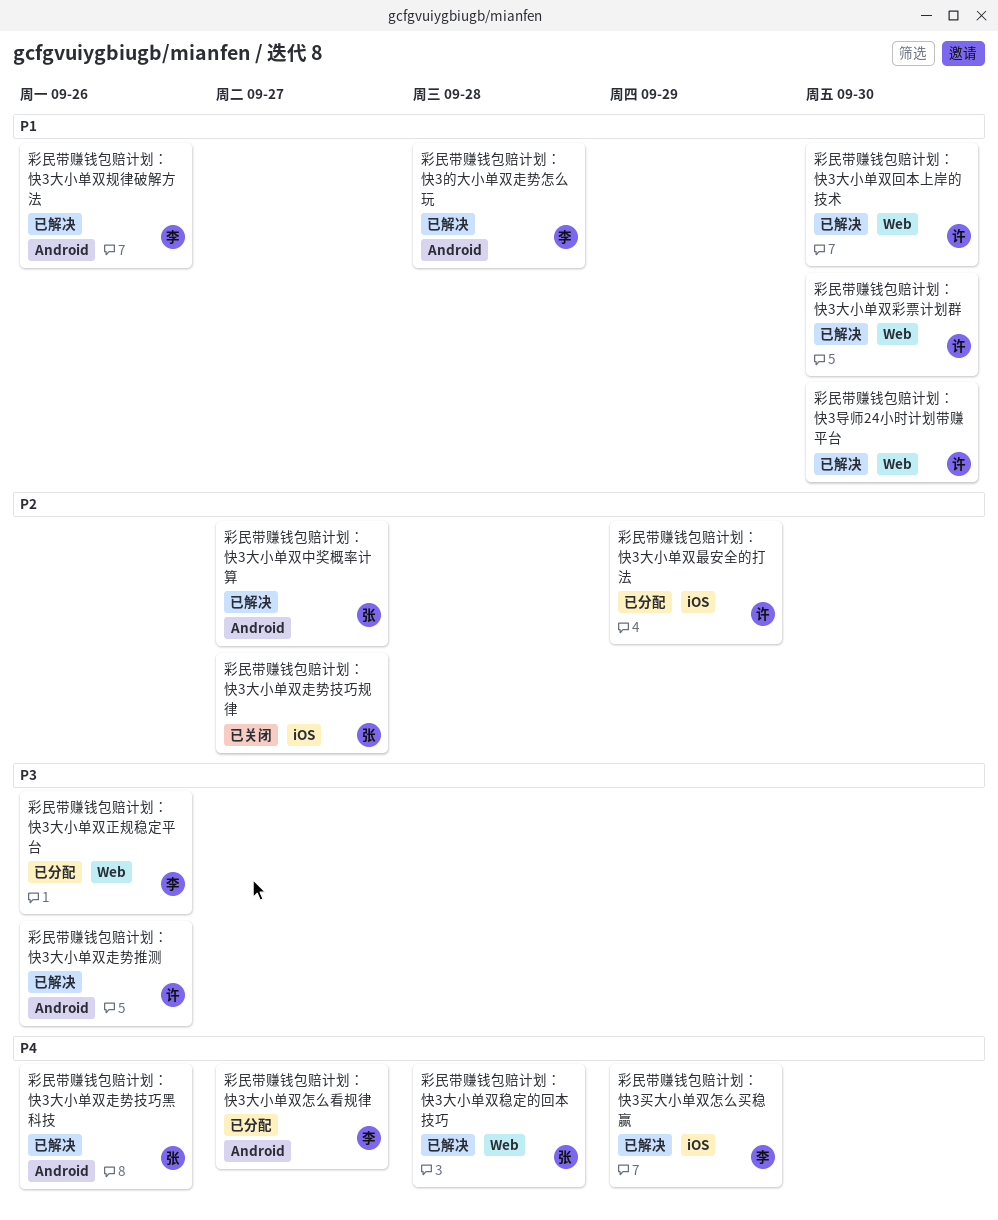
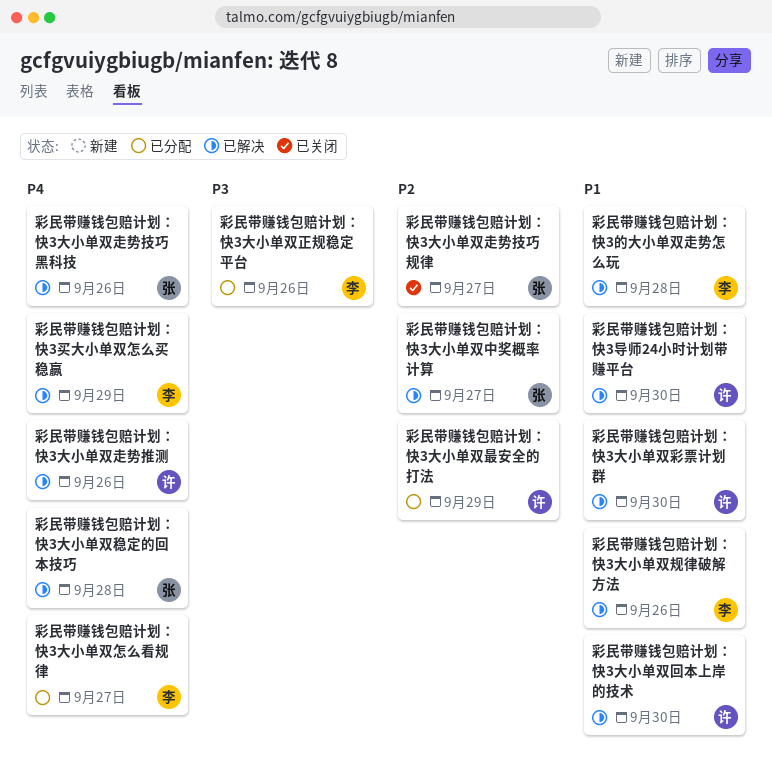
彩民带赚钱包赔计划：快3大小单双走势推测, priority: P3 -> P4

